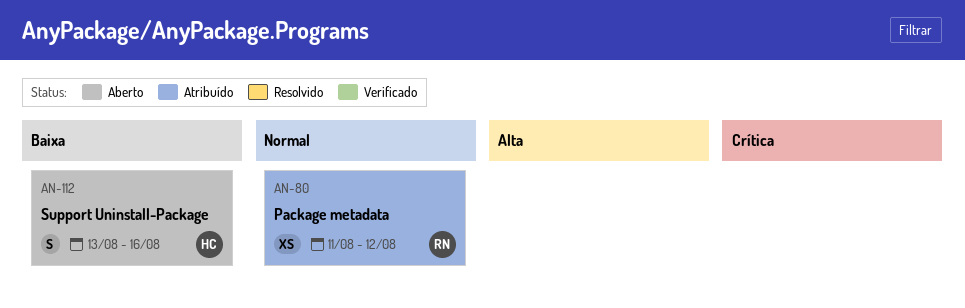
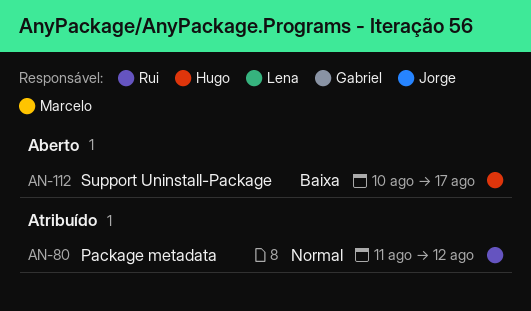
AN-112, start: Aug 13 -> Aug 10
AN-112, due: Aug 16 -> Aug 17

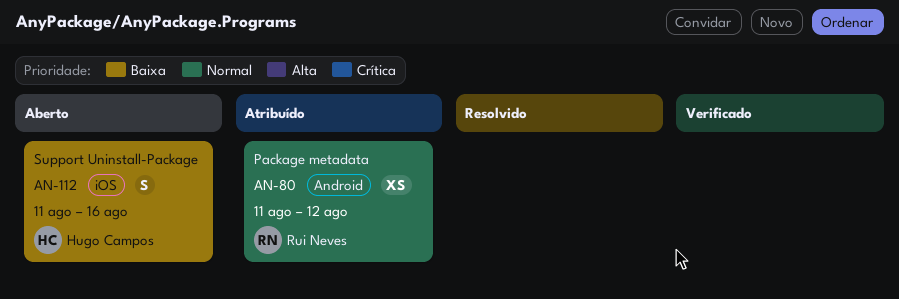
AN-112, start: Aug 10 -> Aug 11
AN-112, due: Aug 17 -> Aug 16

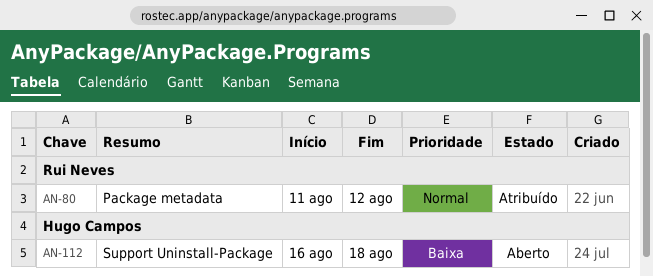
AN-112, start: Aug 11 -> Aug 16
AN-112, due: Aug 16 -> Aug 18

